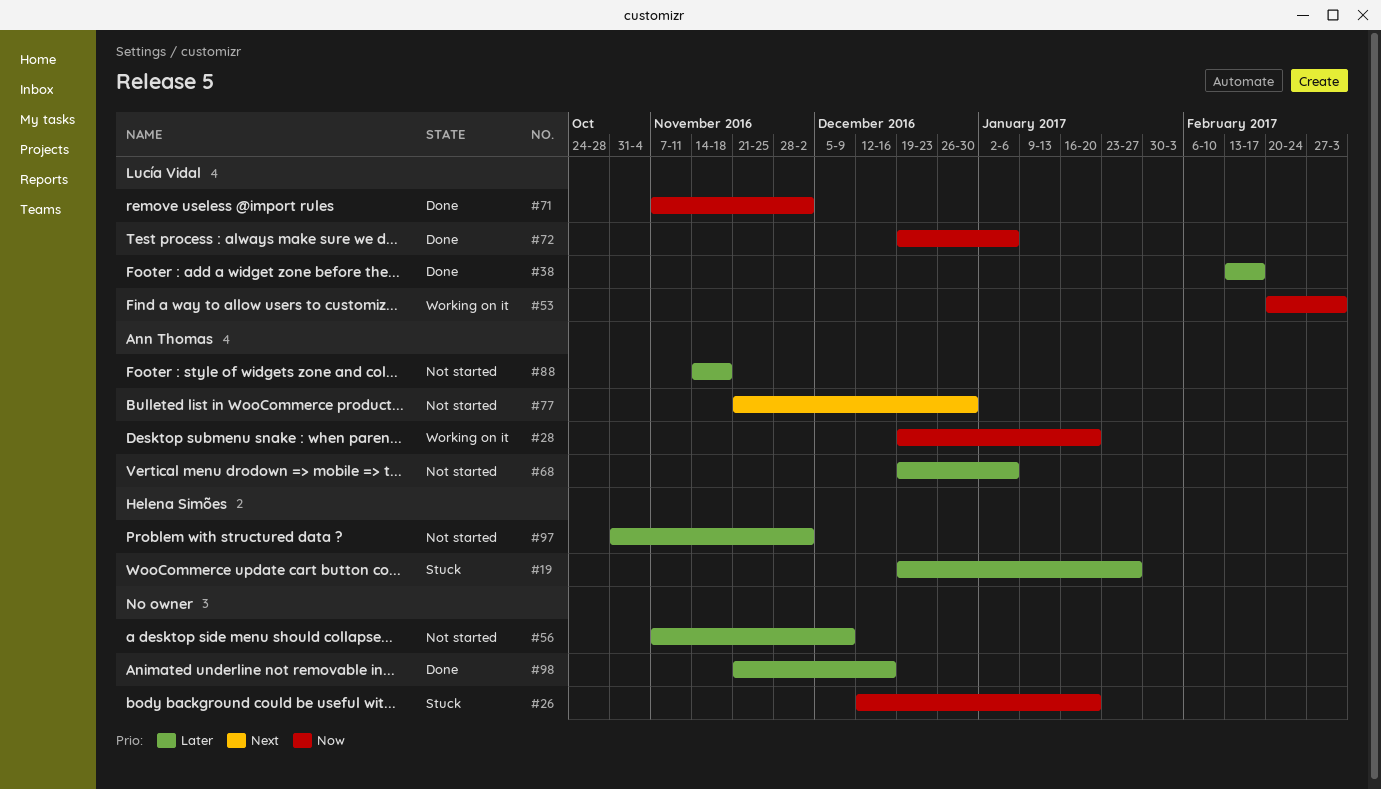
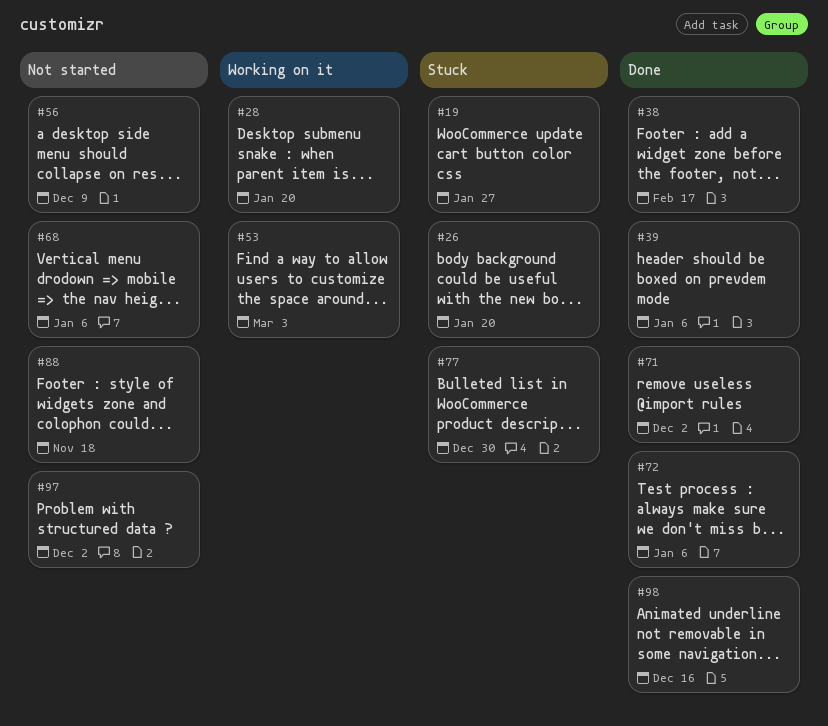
#39: none -> present
#77, status: Not started -> Stuck

